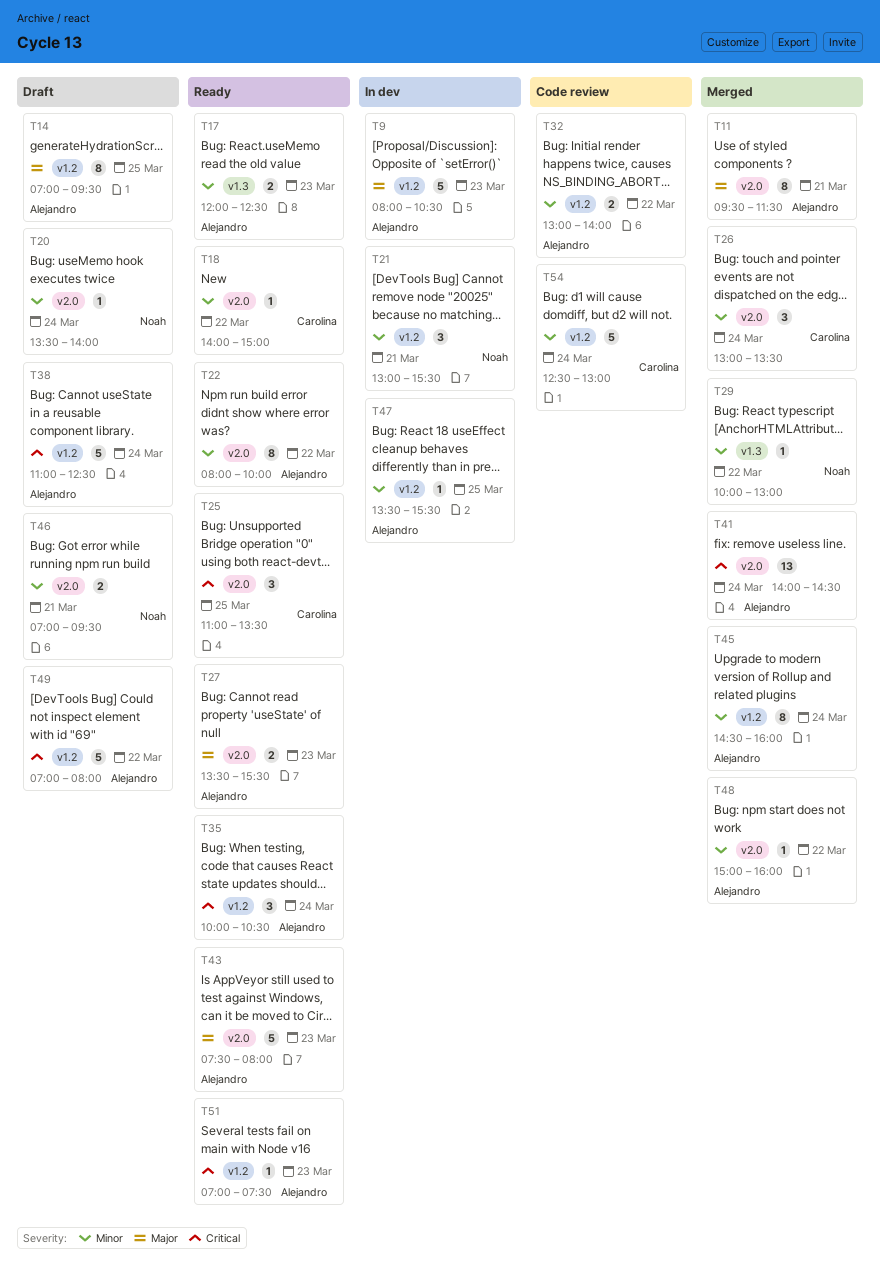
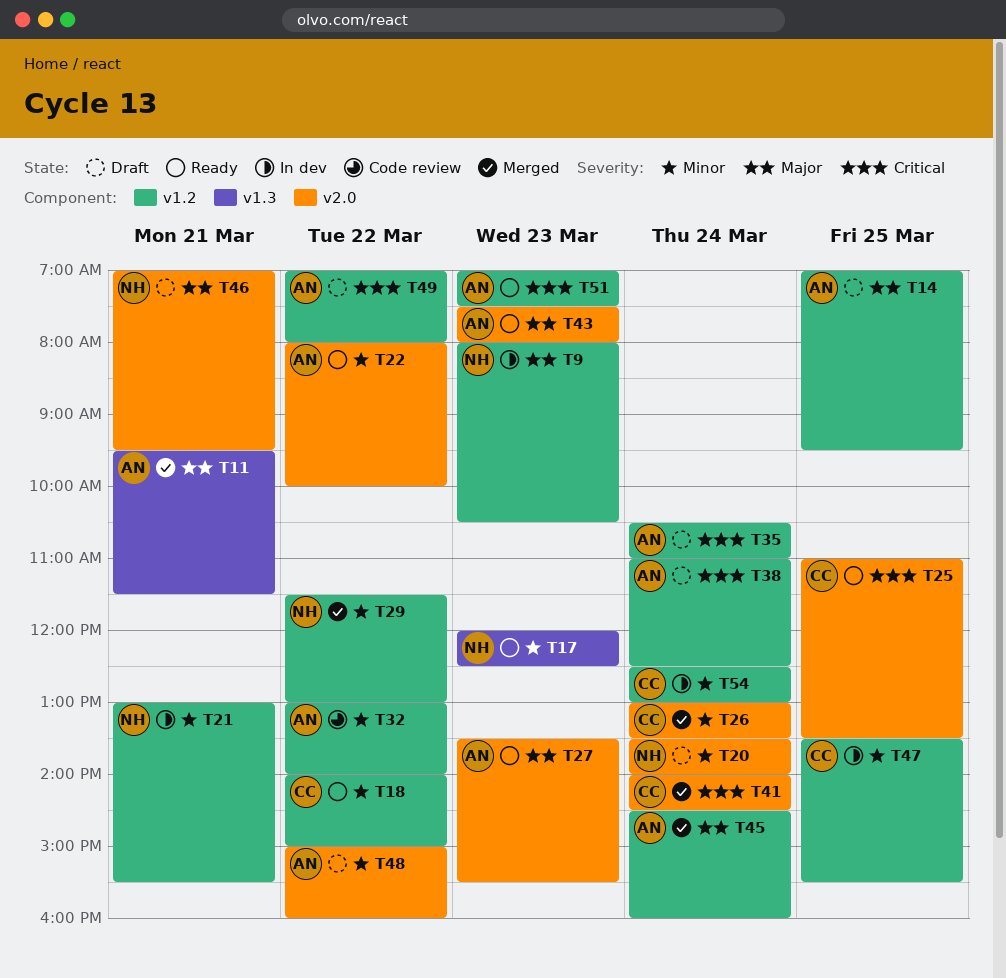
T9, owner: Alejandro -> Noah
T11, label: v2.0 -> v1.3
T17, owner: Alejandro -> Noah
T18, label: v2.0 -> v1.2
T29, label: v1.3 -> v1.2
T29, begins: 10:00 -> 11:30
T35, status: Ready -> Draft
T35, begins: 10:00 -> 10:30
T35, ends: 10:30 -> 11:00
T41, owner: Alejandro -> Carolina
T45, priority: Minor -> Major
T46, priority: Minor -> Major
T47, owner: Alejandro -> Carolina
T48, status: Merged -> Draft
T54, status: Code review -> In dev

